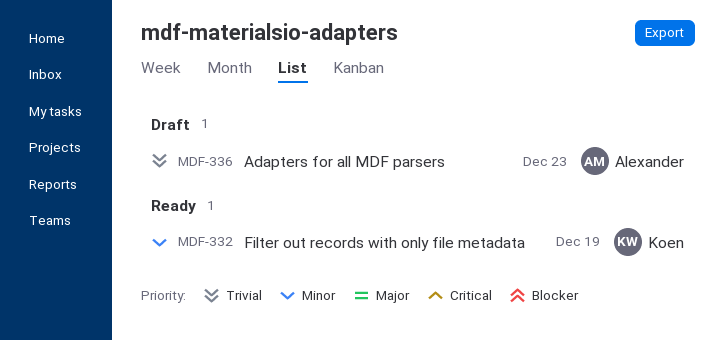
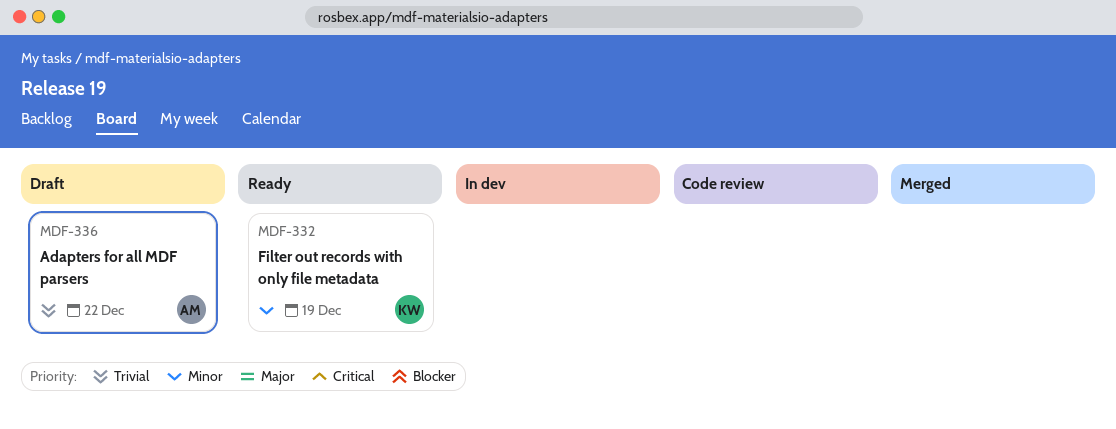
MDF-336, due: Dec 23 -> Dec 22

